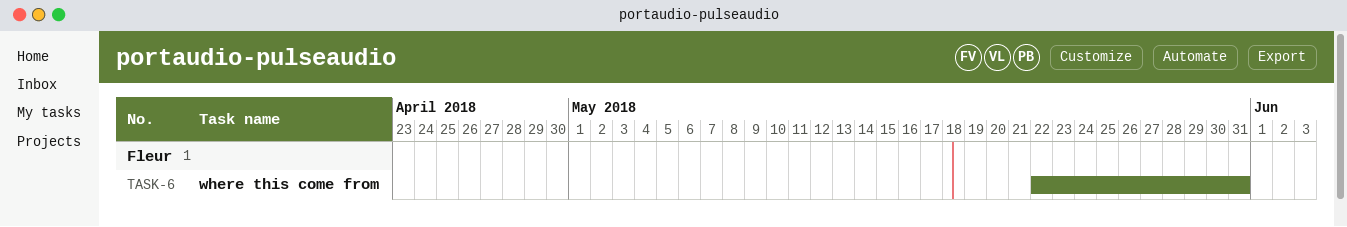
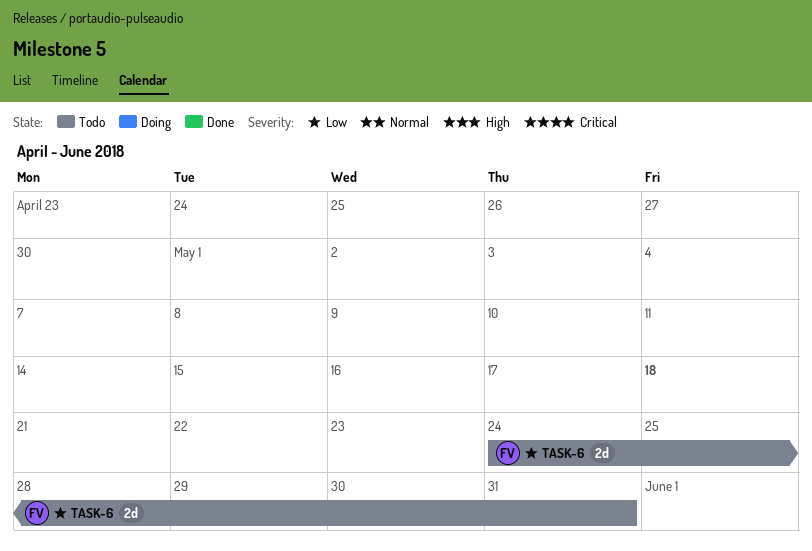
TASK-6, start: May 22 -> May 24

